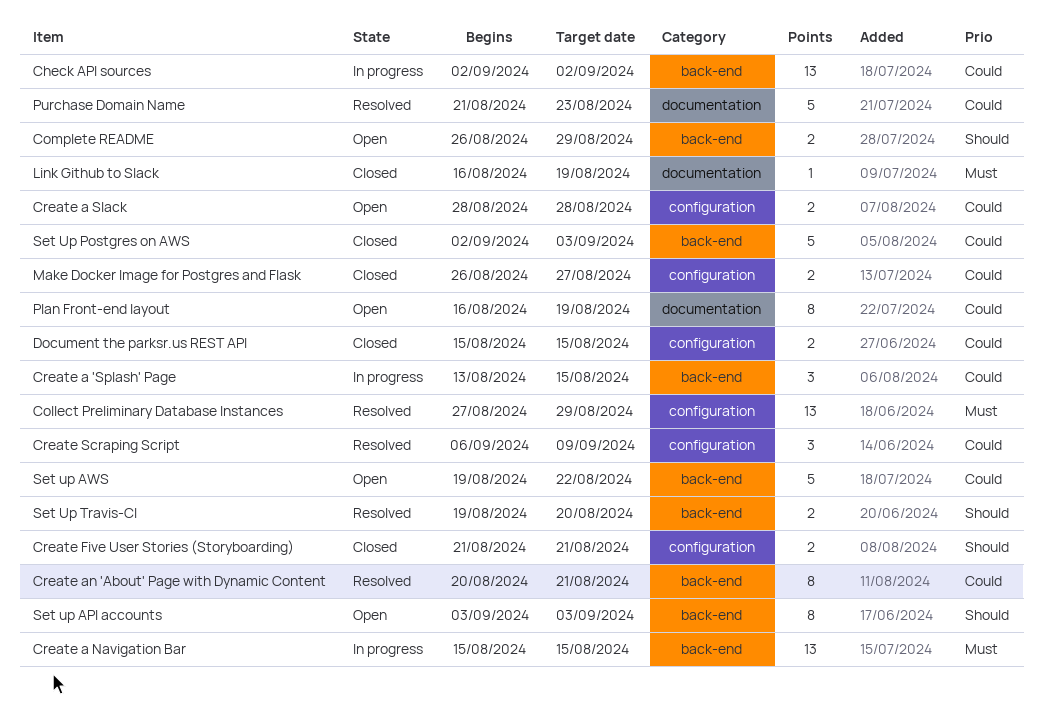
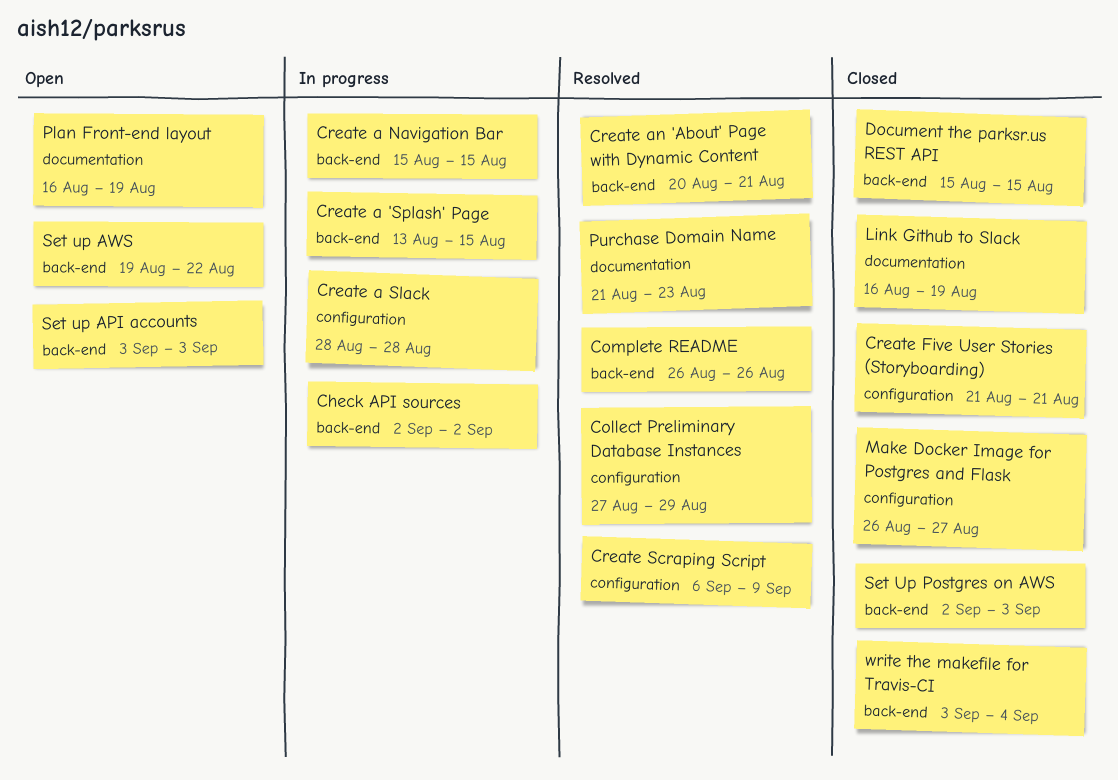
Complete README, status: Open -> Resolved
Complete README, due: Aug 29 -> Aug 26
Create a Slack, status: Open -> In progress
Document the parksr.us REST API, label: configuration -> back-end
Set Up Travis-CI: present -> none
write the makefile for Travis-CI: none -> present

